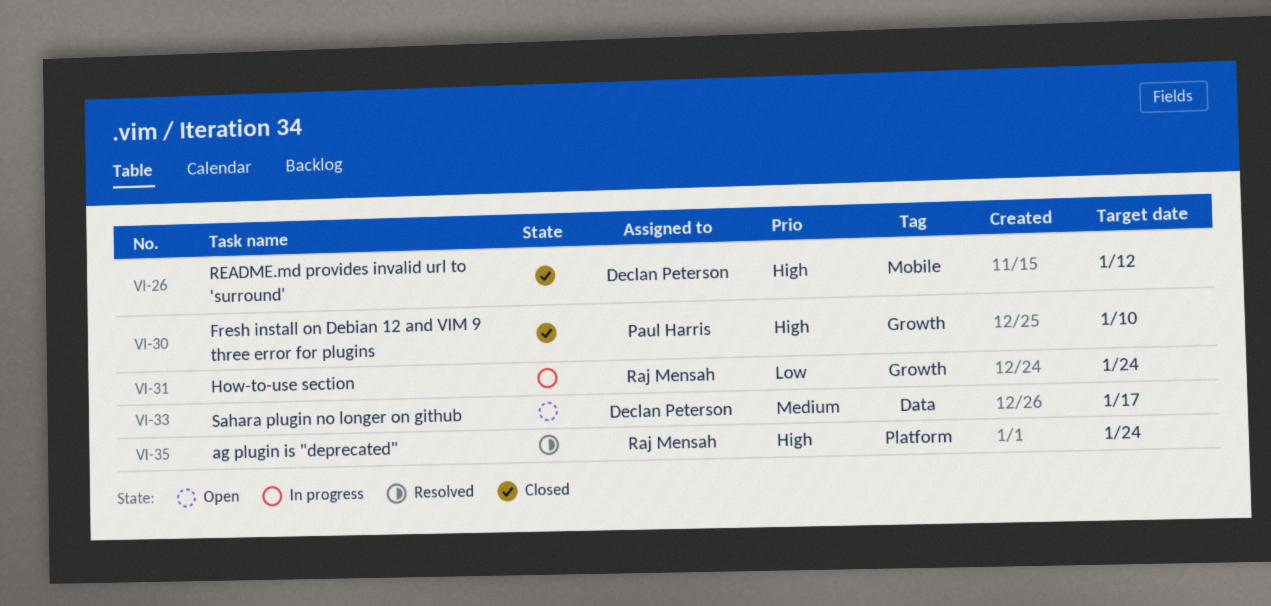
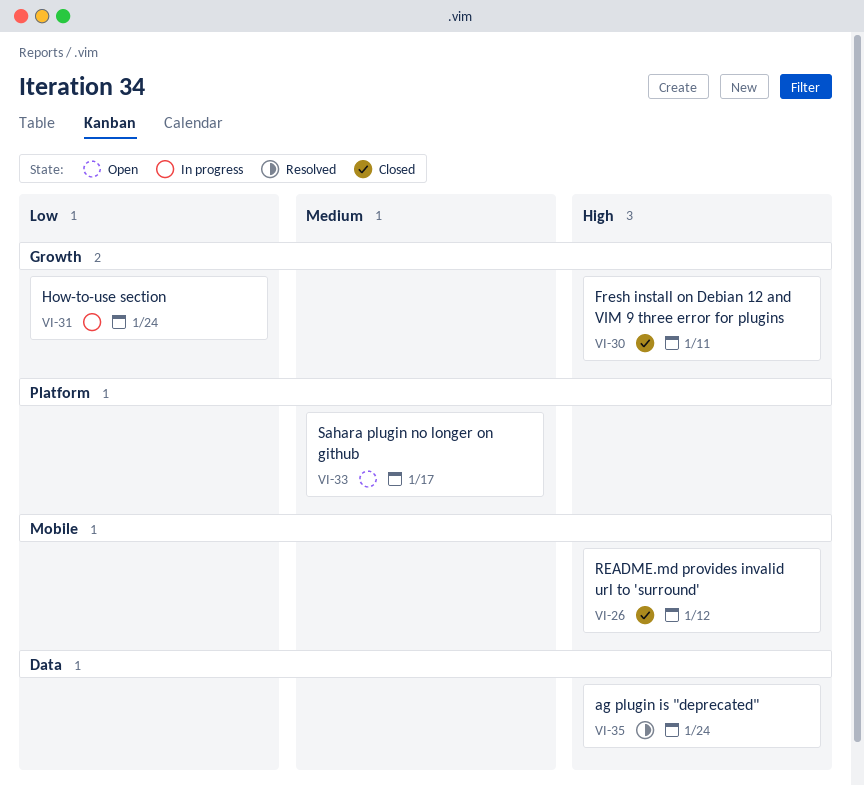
VI-30, due: Jan 10 -> Jan 11
VI-33, label: Data -> Platform
VI-35, label: Platform -> Data

